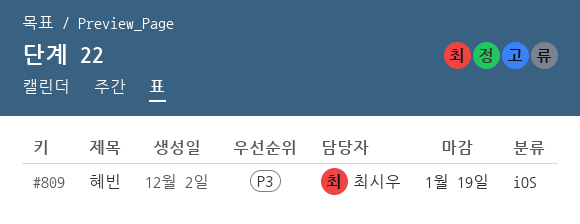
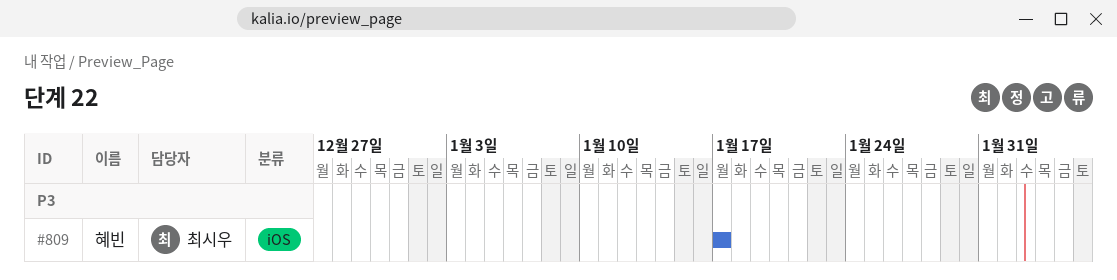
#809, due: Jan 19 -> Jan 17

